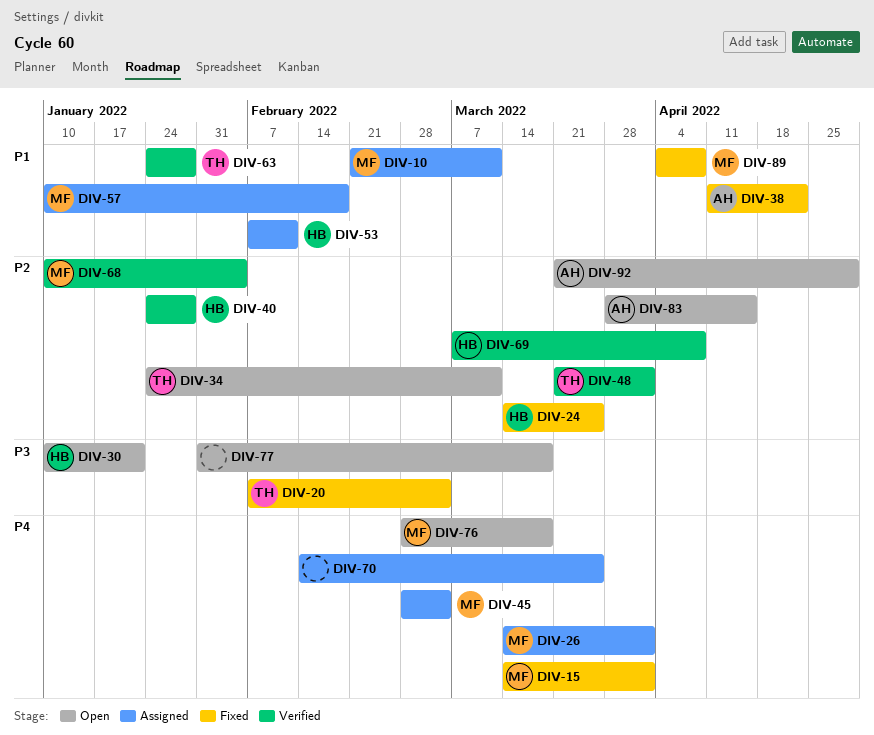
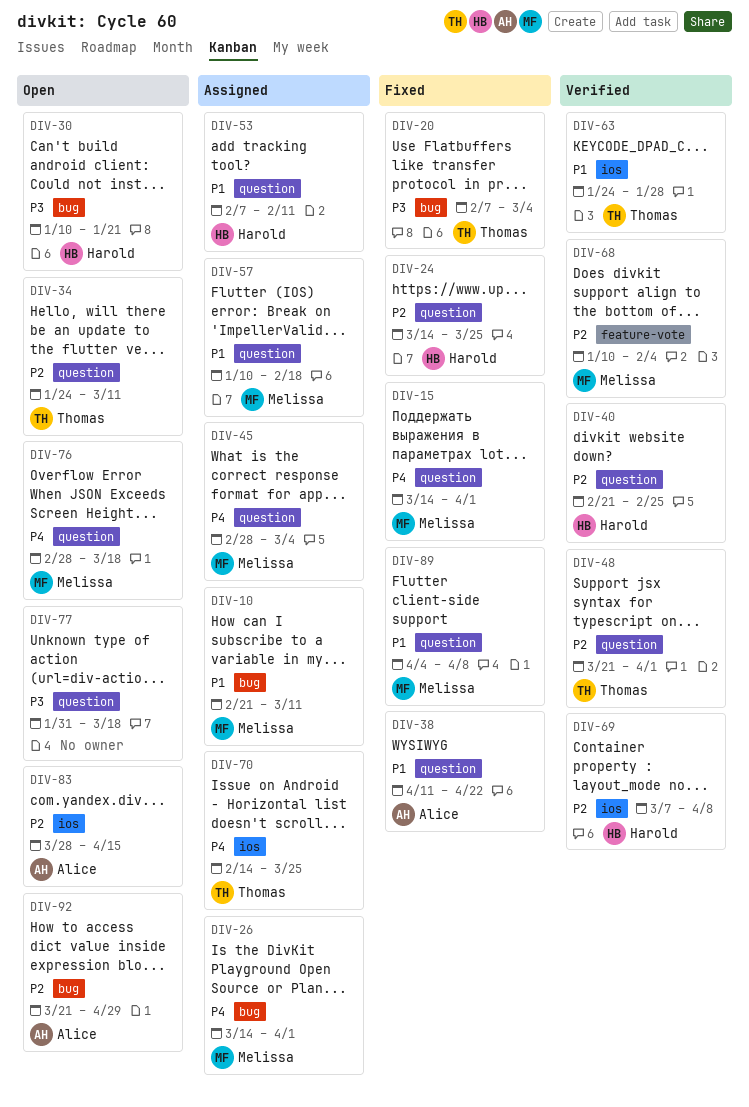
DIV-40, start: Jan 24 -> Feb 21
DIV-40, due: Jan 28 -> Feb 25
DIV-70, owner: none -> Thomas

